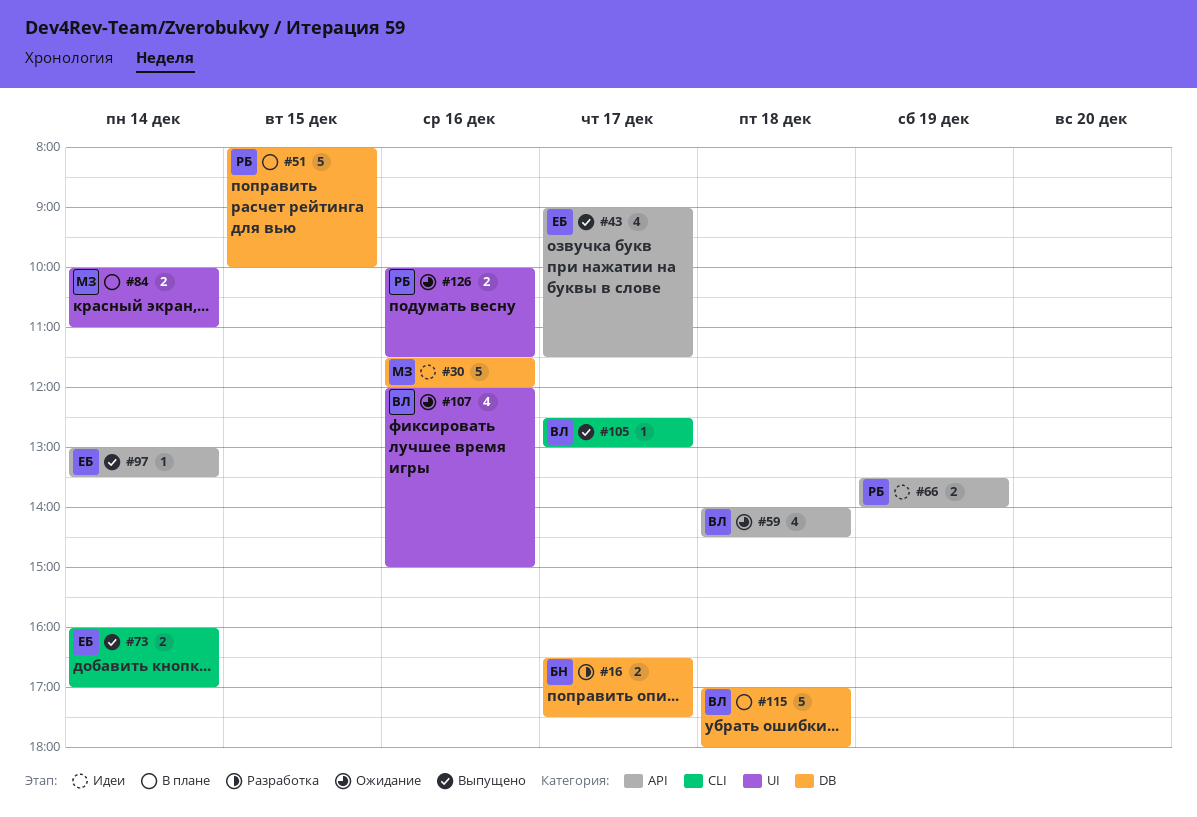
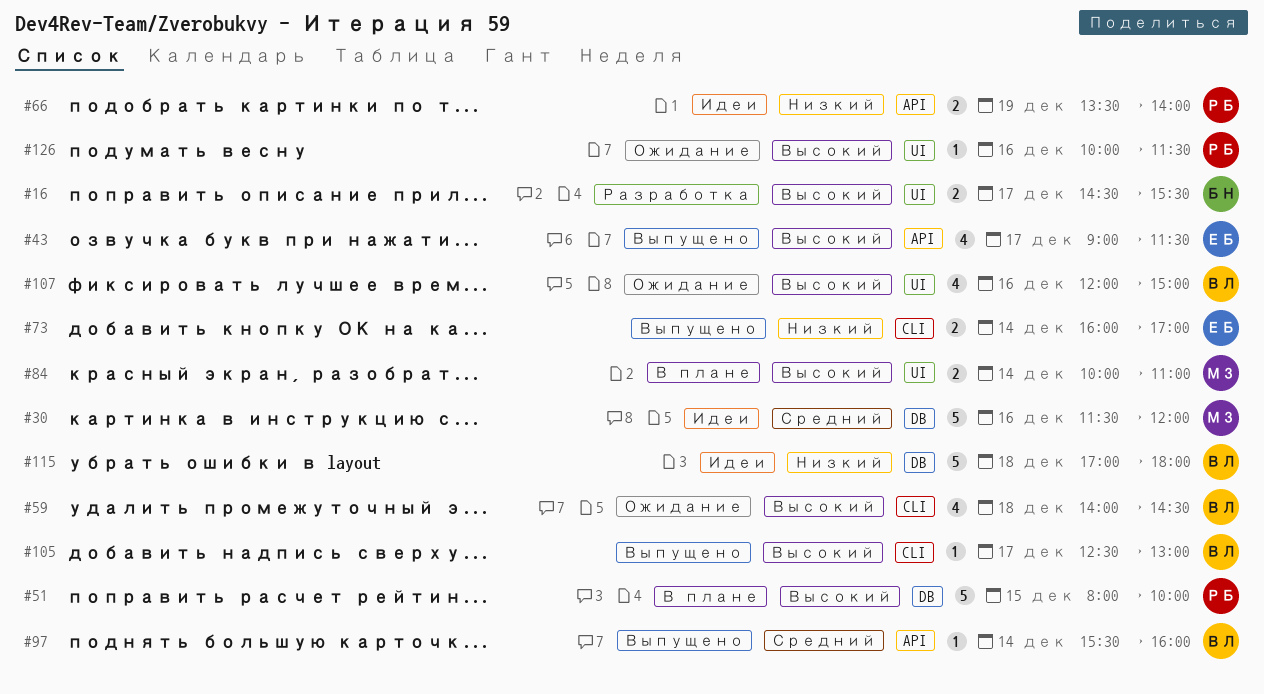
#16, label: DB -> UI
#16, begins: 16:30 -> 14:30
#16, ends: 17:30 -> 15:30
#59, label: API -> CLI
#97, owner: ЕБ -> ВЛ
#97, begins: 13:00 -> 15:30
#97, ends: 13:30 -> 16:00
#115, status: В плане -> Идеи
#126, estimate: 2 -> 1

